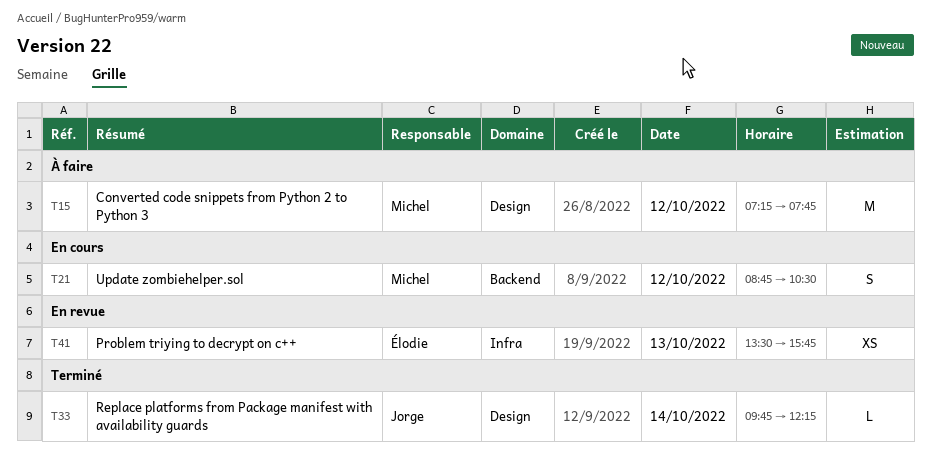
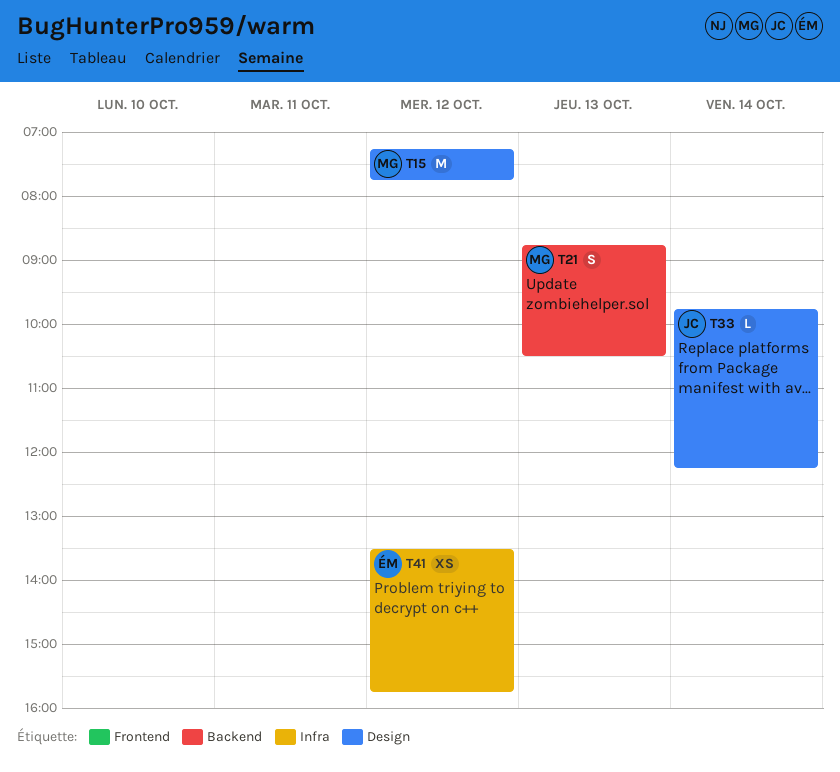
T21, day: Oct 12 -> Oct 13
T41, day: Oct 13 -> Oct 12

